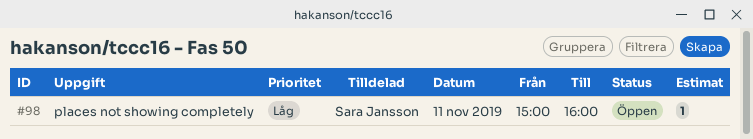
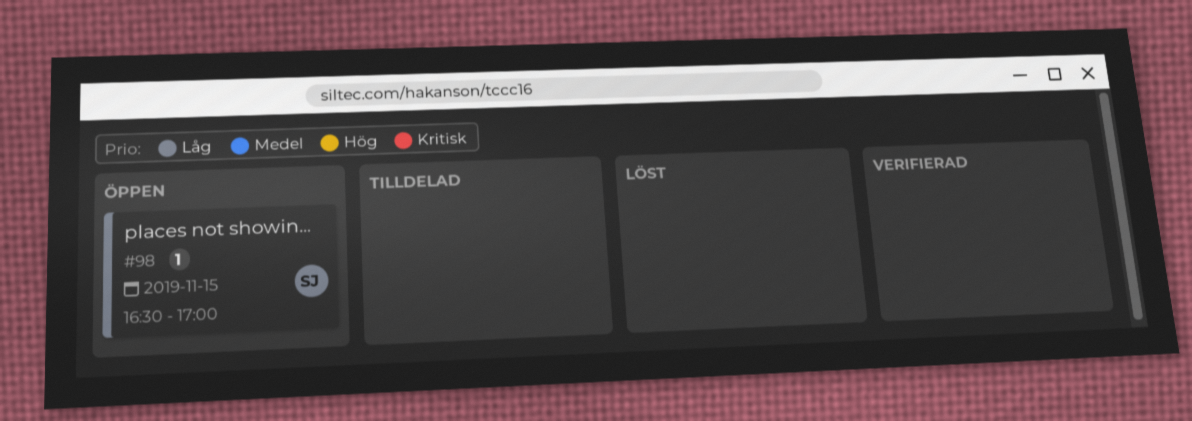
#98, day: Nov 11 -> Nov 15
#98, begins: 15:00 -> 16:30
#98, ends: 16:00 -> 17:00

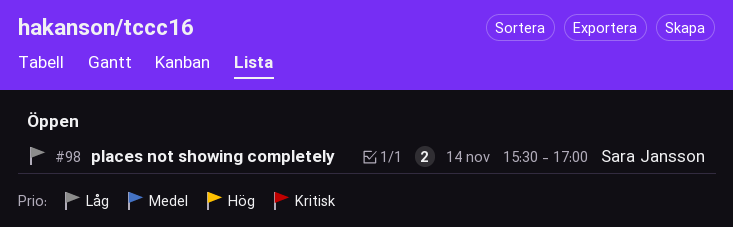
#98, estimate: 1 -> 2
#98, day: Nov 15 -> Nov 14
#98, begins: 16:30 -> 15:30

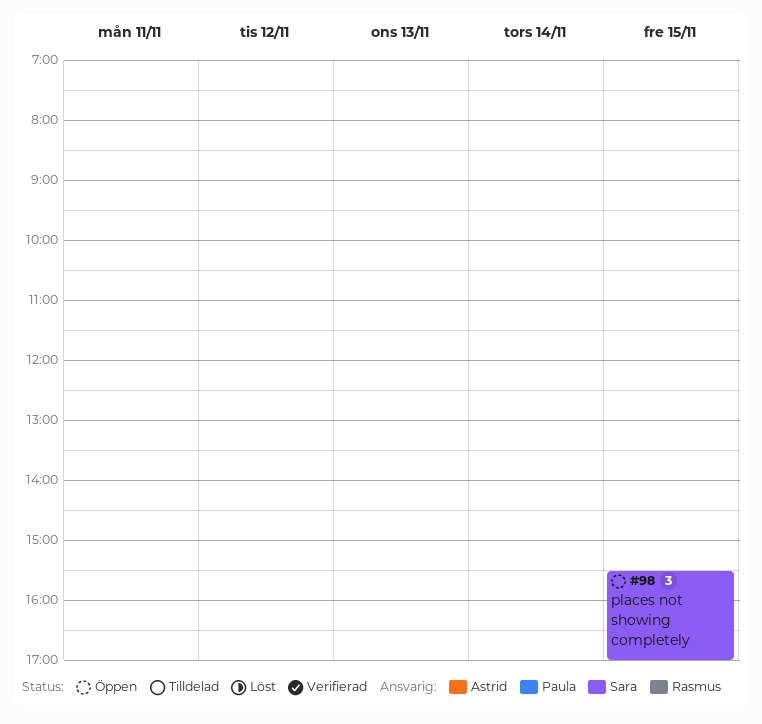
#98, estimate: 2 -> 3
#98, day: Nov 14 -> Nov 15

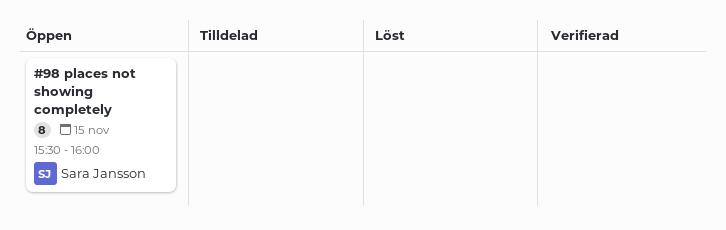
#98, estimate: 3 -> 8
#98, ends: 17:00 -> 16:00

